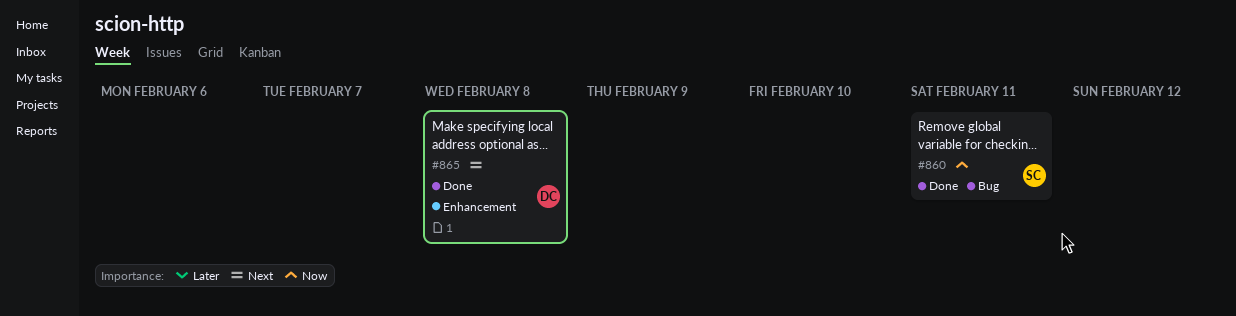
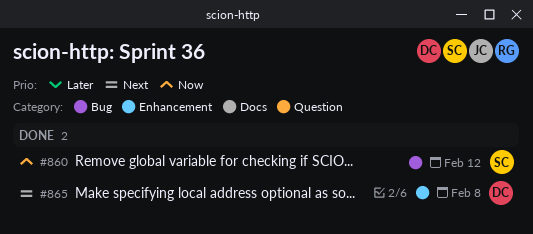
#860, due: Feb 11 -> Feb 12

